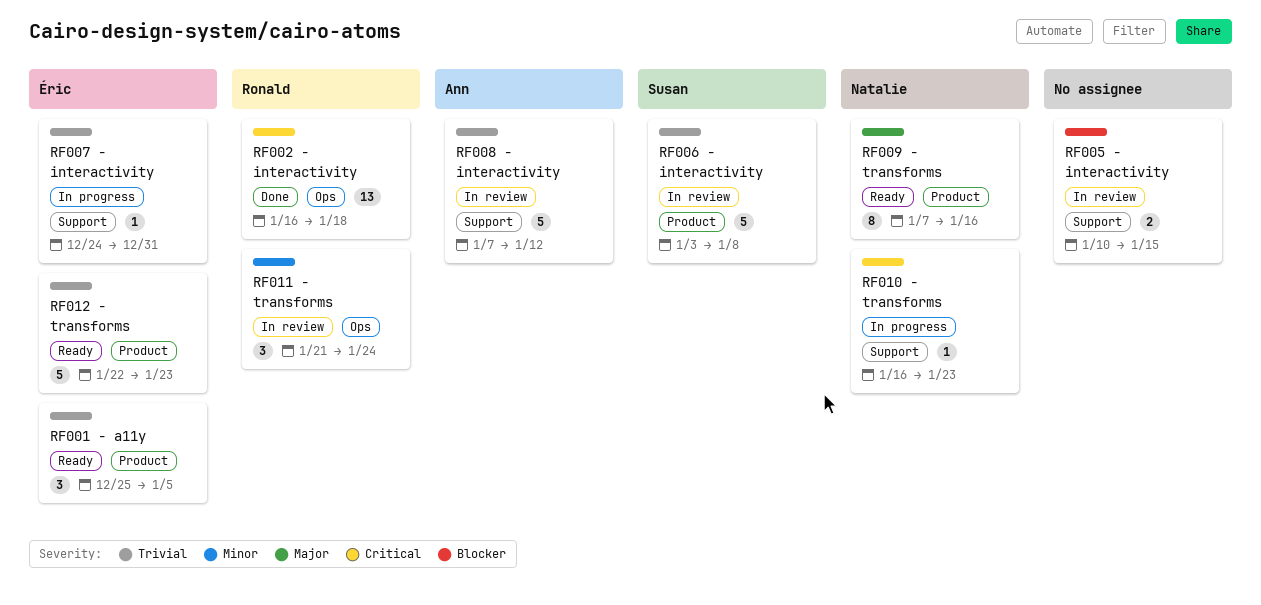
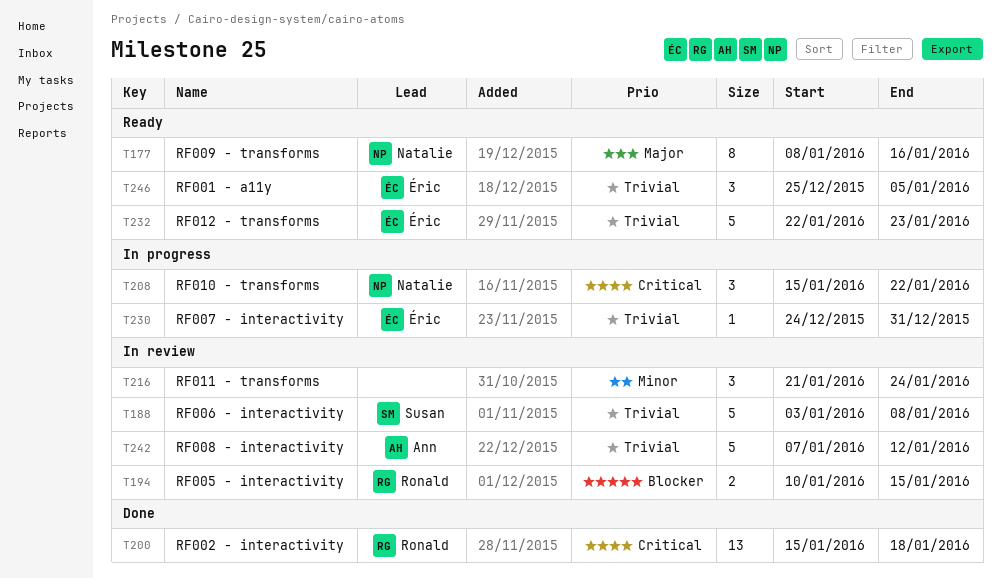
RF002 - interactivity, start: Jan 16 -> Jan 15
RF005 - interactivity, owner: none -> Ronald
RF009 - transforms, start: Jan 7 -> Jan 8
RF010 - transforms, estimate: 1 -> 3
RF010 - transforms, start: Jan 16 -> Jan 15
RF010 - transforms, due: Jan 23 -> Jan 22
RF011 - transforms, owner: Ronald -> none

